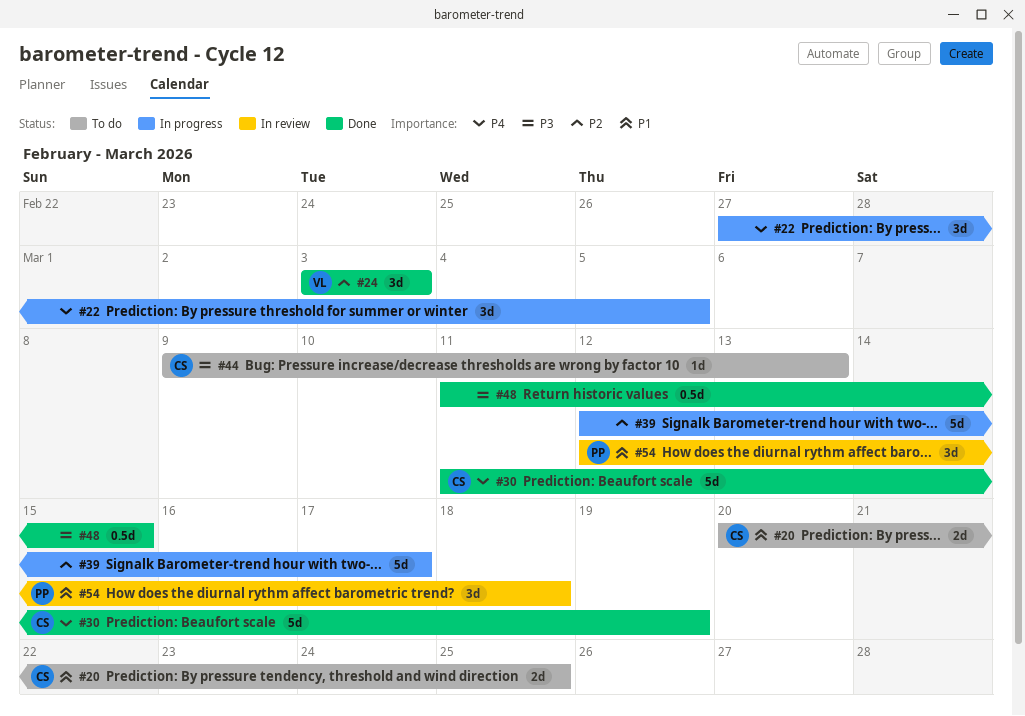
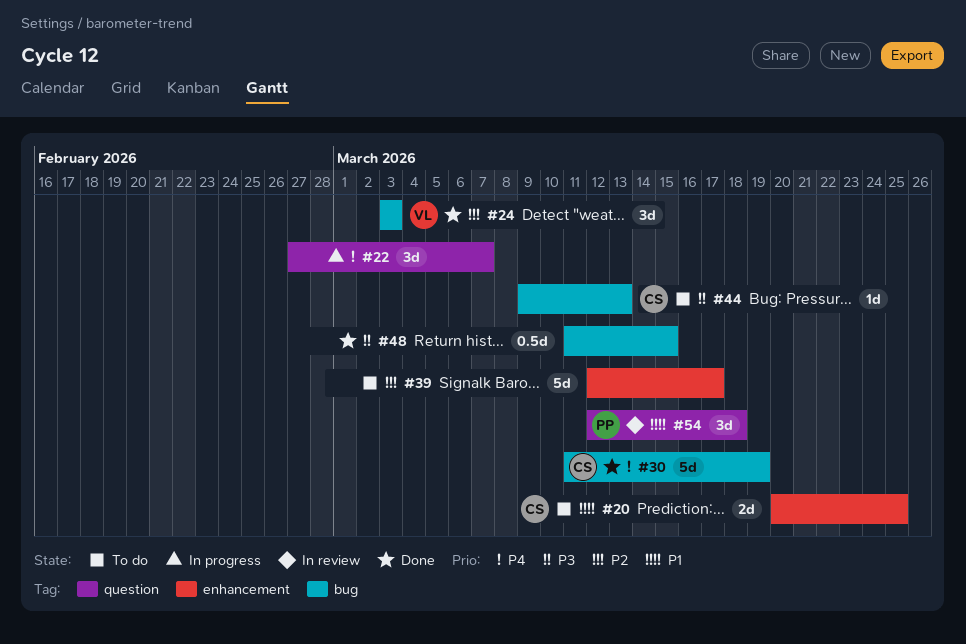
#22, due: Mar 5 -> Mar 7
#39, status: In progress -> To do

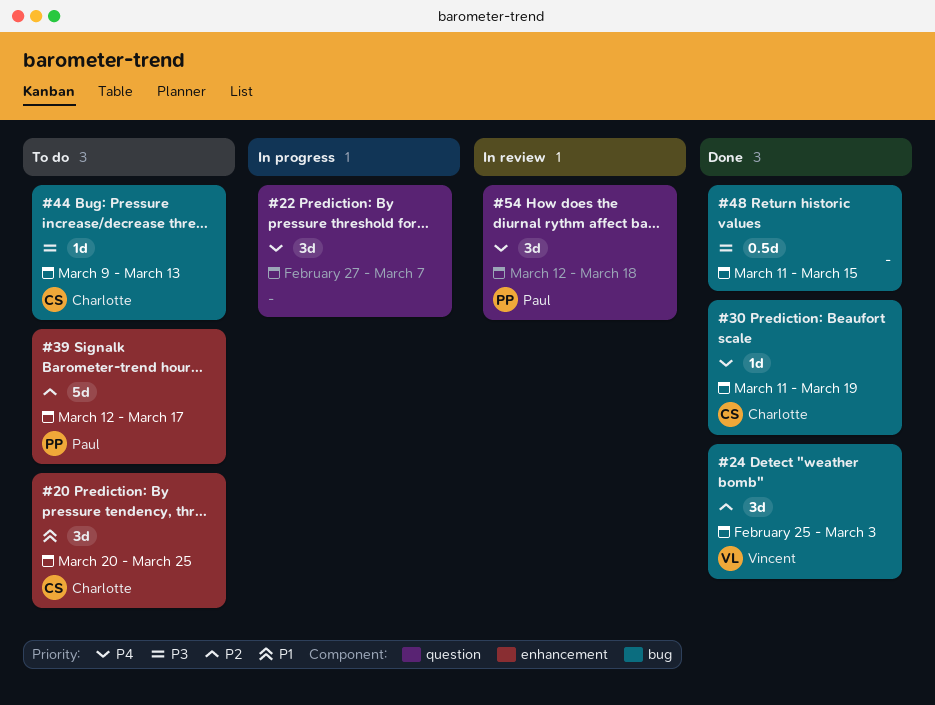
#20, estimate: 2d -> 3d
#24, start: Mar 3 -> Feb 25
#30, estimate: 5d -> 1d
#39, owner: none -> Paul
#54, priority: P1 -> P4

